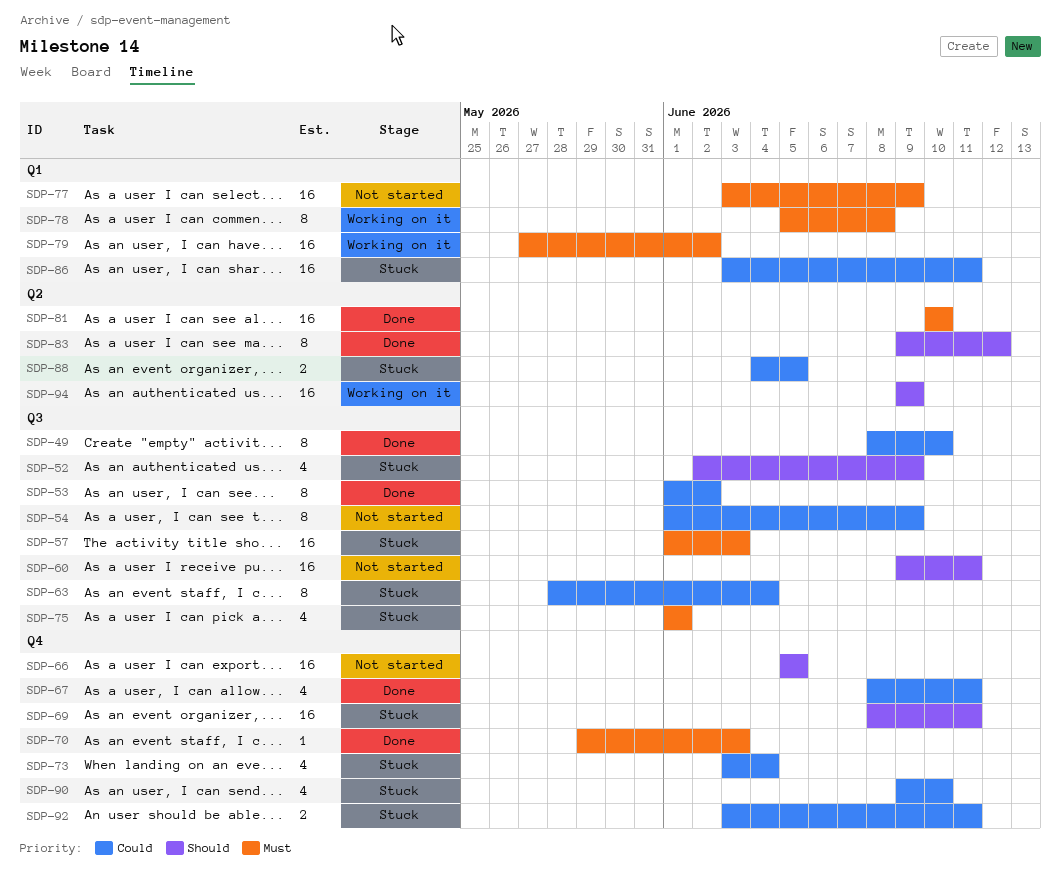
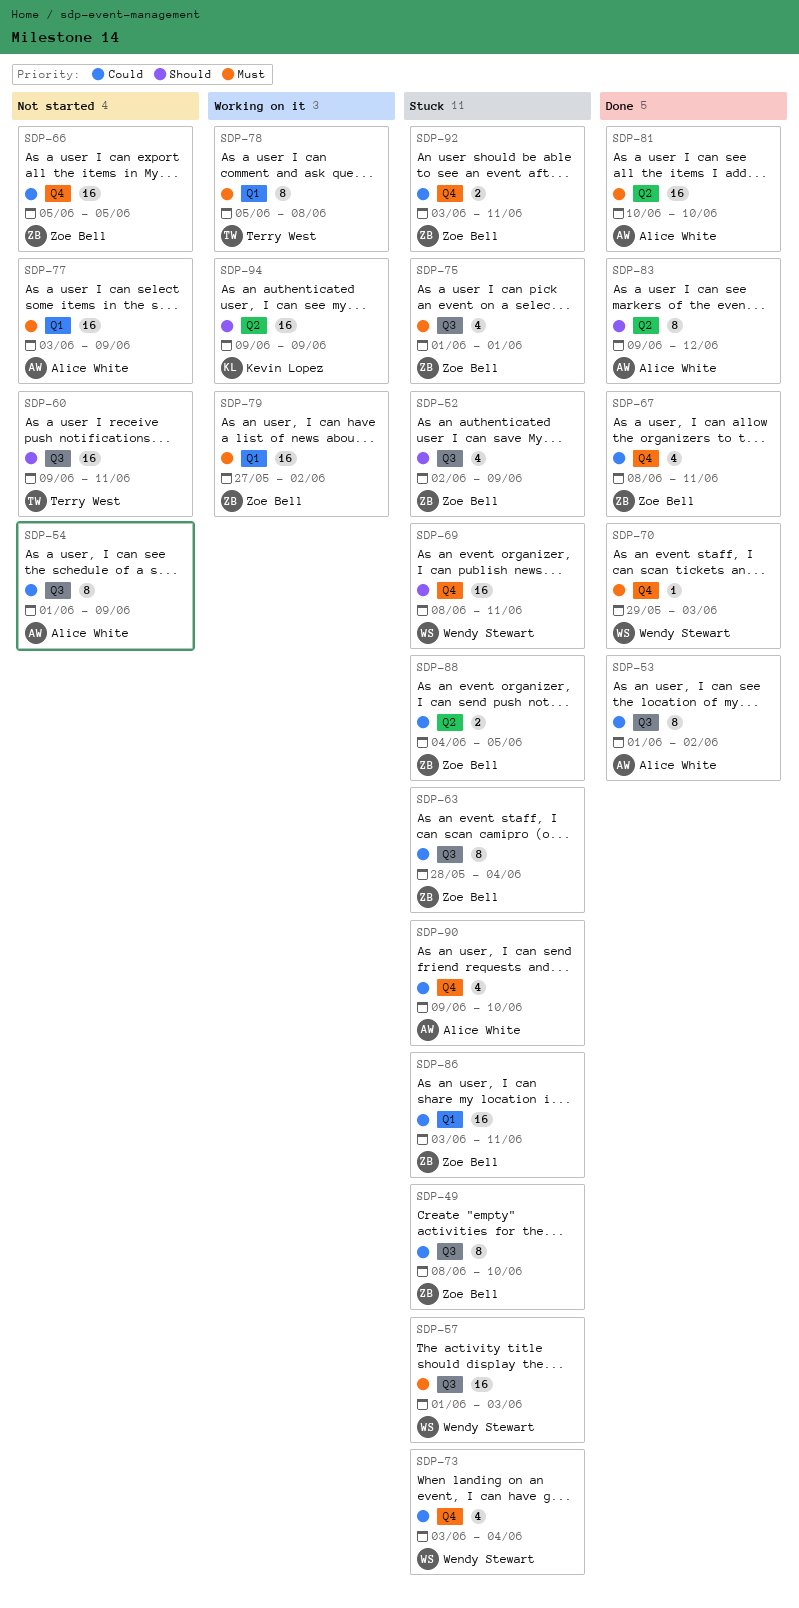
SDP-49, status: Done -> Stuck
SDP-66, priority: Should -> Could

